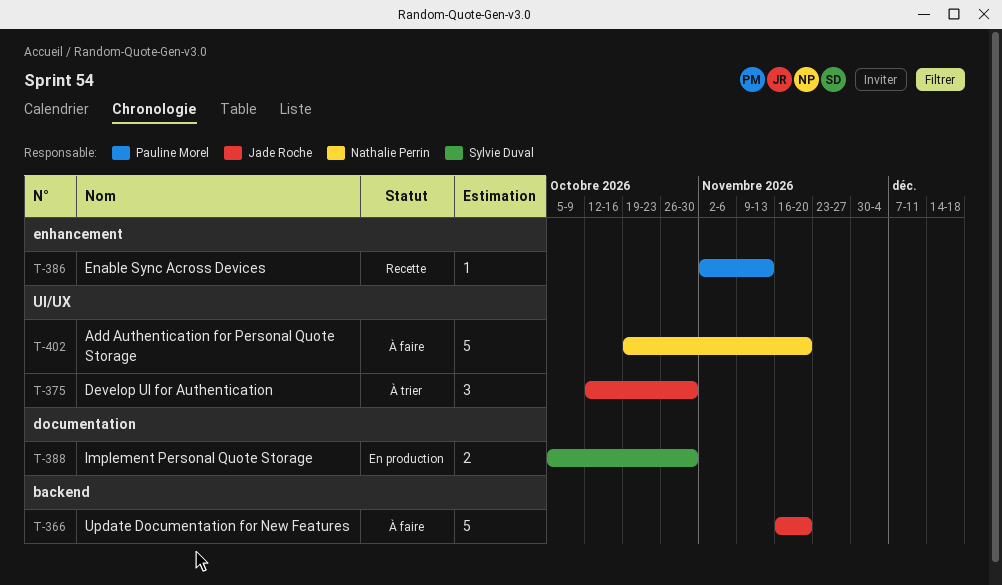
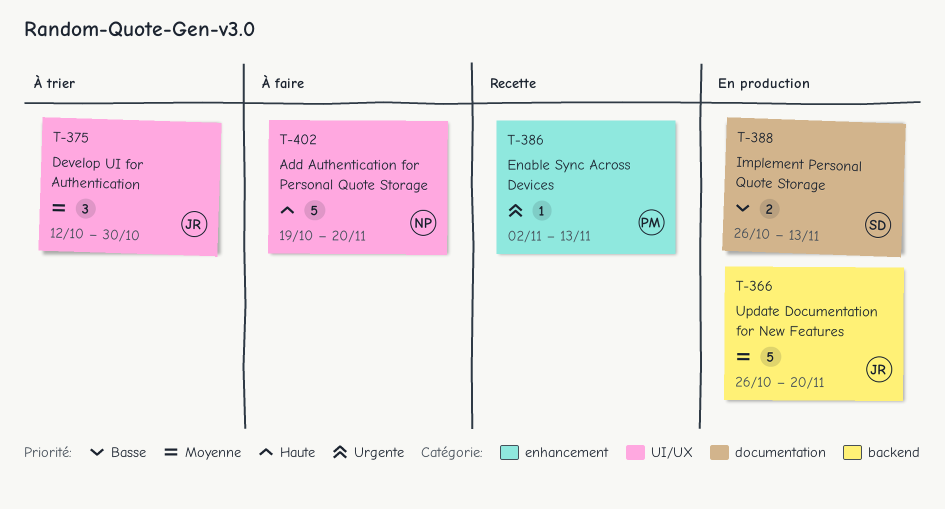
T-366, status: À faire -> En production
T-366, start: Nov 16 -> Oct 26
T-388, start: Oct 5 -> Oct 26
T-388, due: Oct 30 -> Nov 13

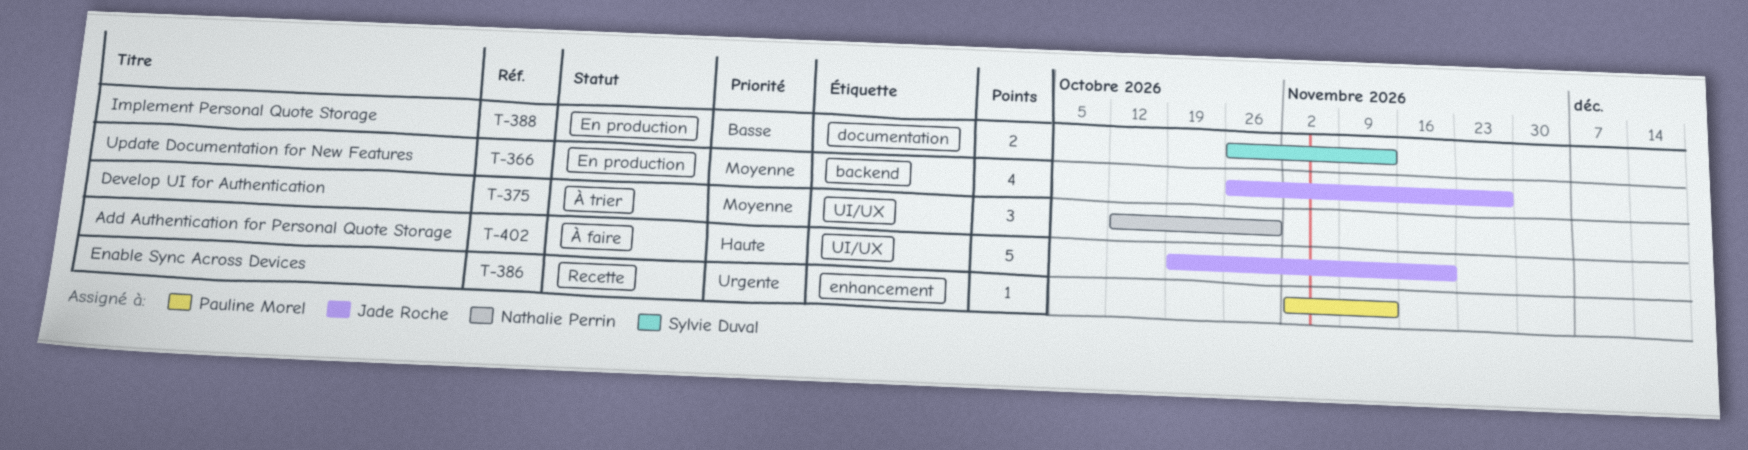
T-366, estimate: 5 -> 4
T-366, due: Nov 20 -> Nov 27
T-375, owner: Jade Roche -> Nathalie Perrin
T-402, owner: Nathalie Perrin -> Jade Roche

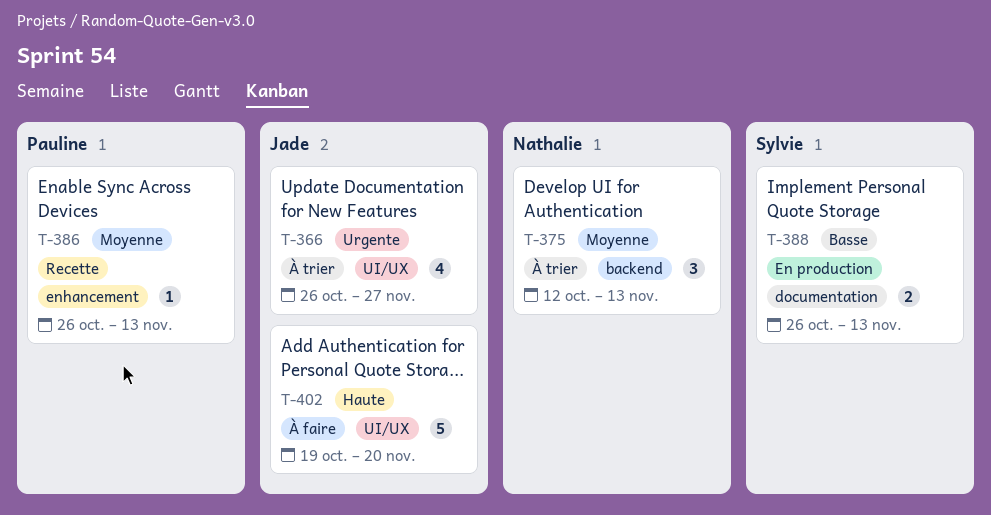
T-366, status: En production -> À trier
T-366, priority: Moyenne -> Urgente
T-366, label: backend -> UI/UX
T-375, label: UI/UX -> backend
T-375, due: Oct 30 -> Nov 13
T-386, priority: Urgente -> Moyenne
T-386, start: Nov 2 -> Oct 26

